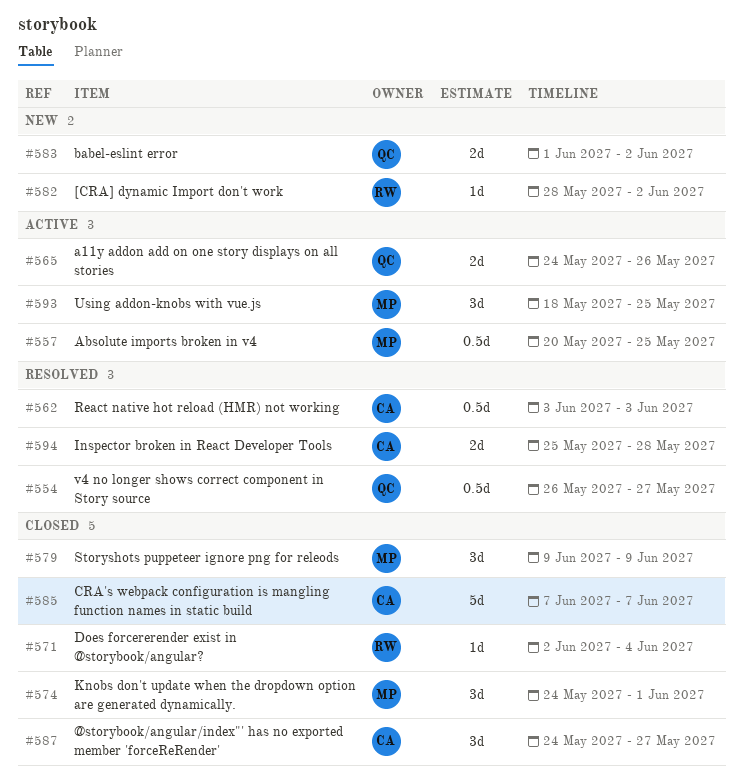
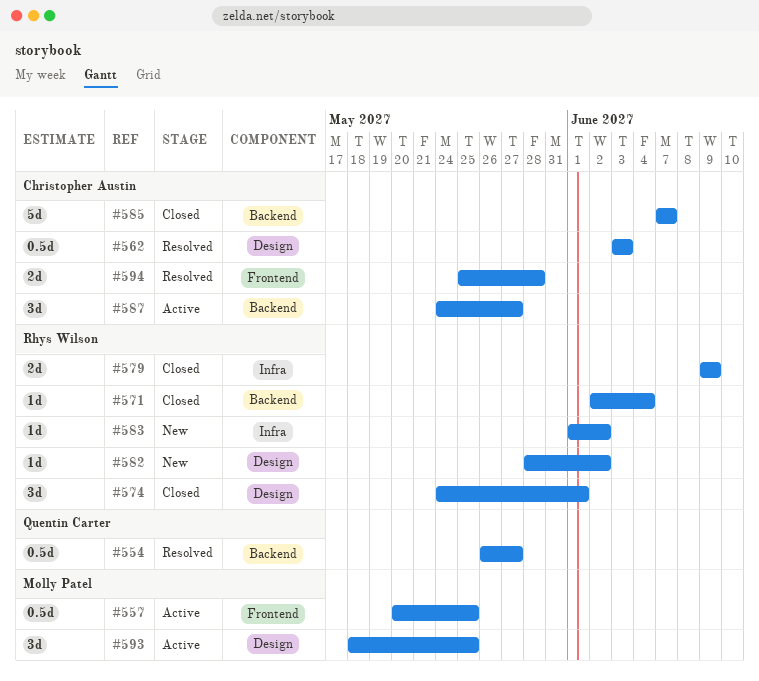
#565: present -> none
#574, owner: Molly Patel -> Rhys Wilson
#579, owner: Molly Patel -> Rhys Wilson
#579, estimate: 3d -> 2d
#583, owner: Quentin Carter -> Rhys Wilson
#583, estimate: 2d -> 1d
#587, status: Closed -> Active

